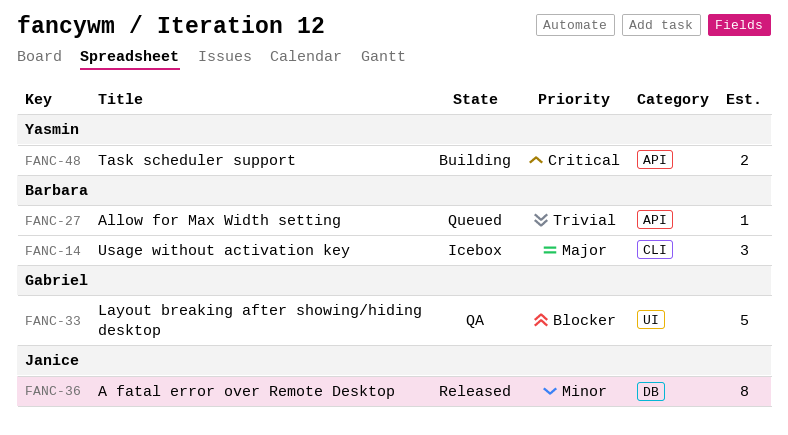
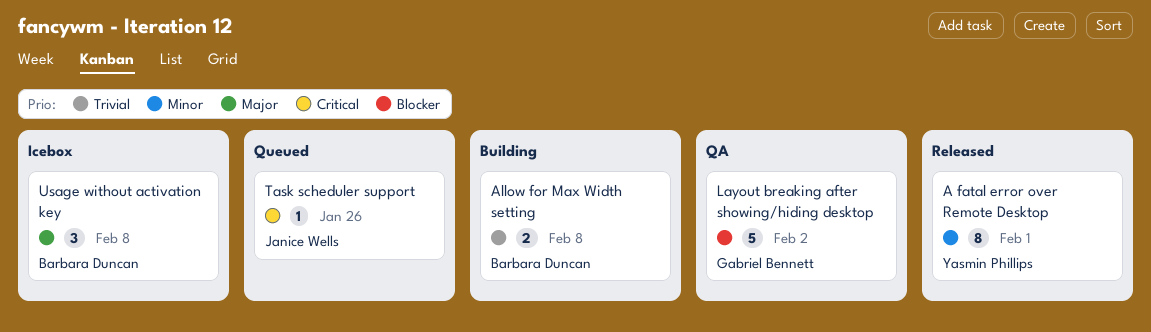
A fatal error over Remote Desktop, owner: Janice Wells -> Yasmin Phillips
Allow for Max Width setting, status: Queued -> Building
Allow for Max Width setting, estimate: 1 -> 2
Task scheduler support, status: Building -> Queued
Task scheduler support, owner: Yasmin Phillips -> Janice Wells
Task scheduler support, estimate: 2 -> 1

